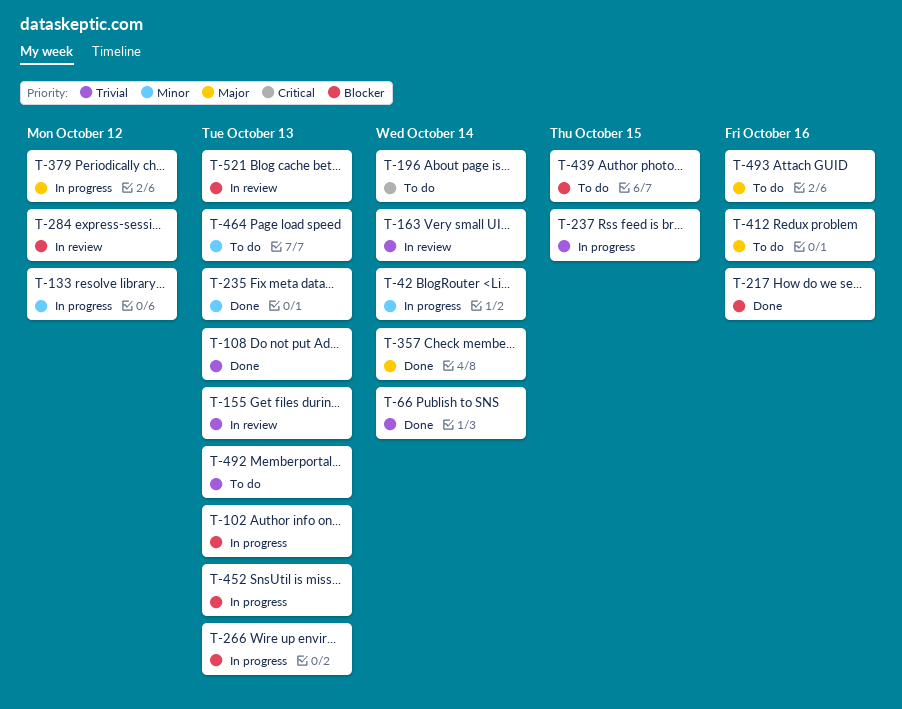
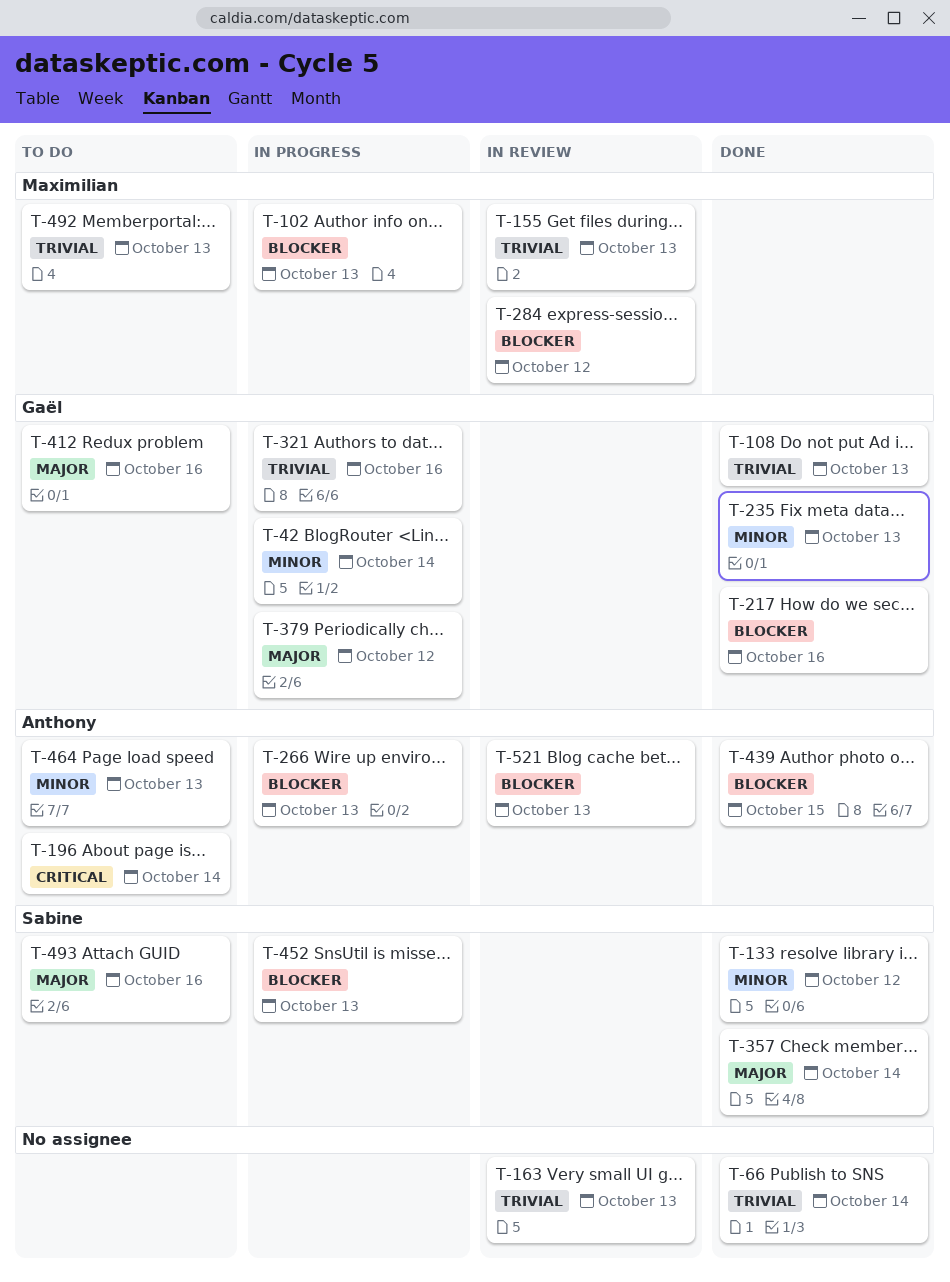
T-133, status: In progress -> Done
T-163, due: Oct 14 -> Oct 13
T-237: present -> none
T-321: none -> present
T-439, status: To do -> Done

